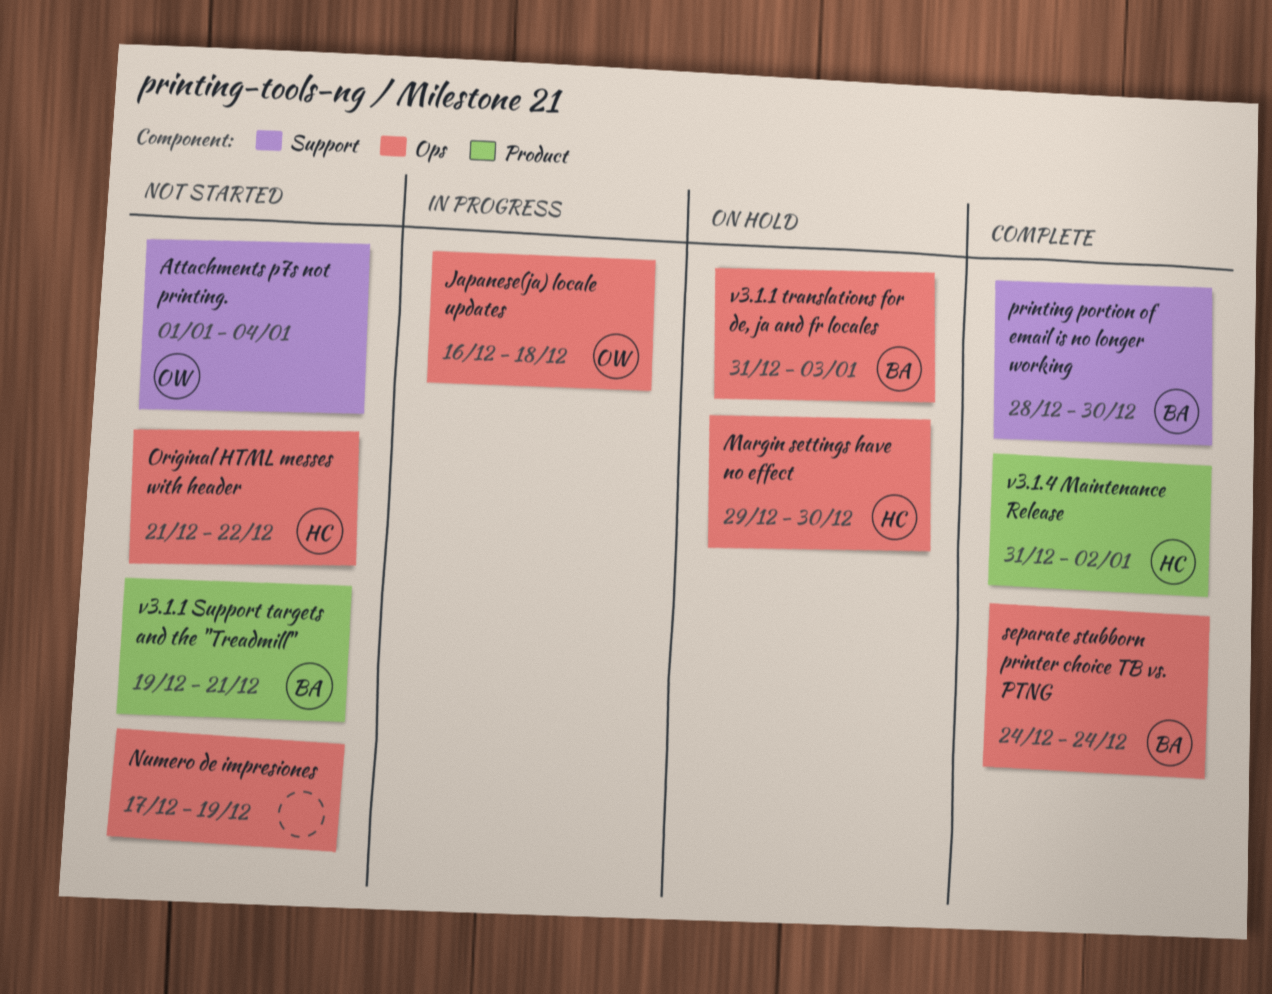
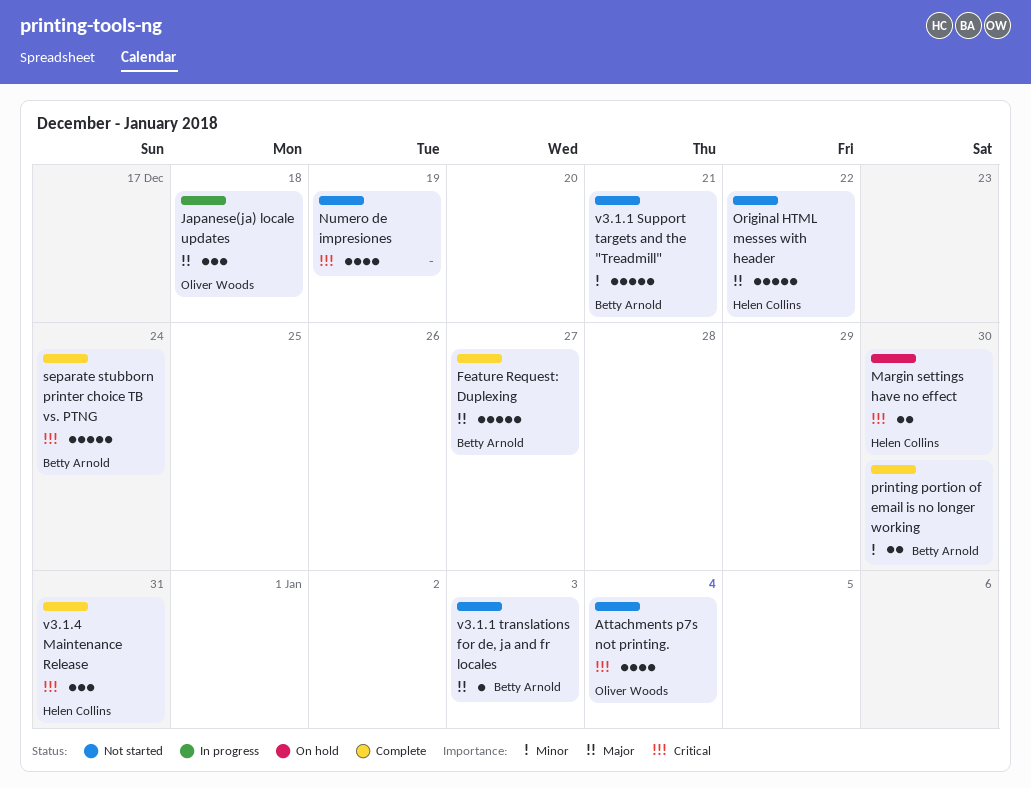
Feature Request: Duplexing: none -> present
v3.1.1 translations for de, ja and fr locales, status: On hold -> Not started
v3.1.4 Maintenance Release, due: Jan 2 -> Dec 31

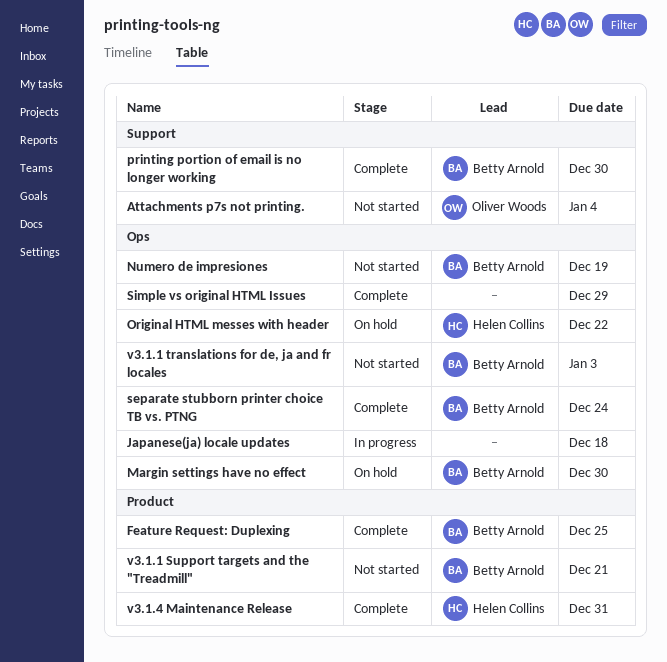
Feature Request: Duplexing, due: Dec 27 -> Dec 25
Japanese(ja) locale updates, owner: Oliver Woods -> none
Margin settings have no effect, owner: Helen Collins -> Betty Arnold
Numero de impresiones, owner: none -> Betty Arnold
Original HTML messes with header, status: Not started -> On hold
Simple vs original HTML Issues: none -> present

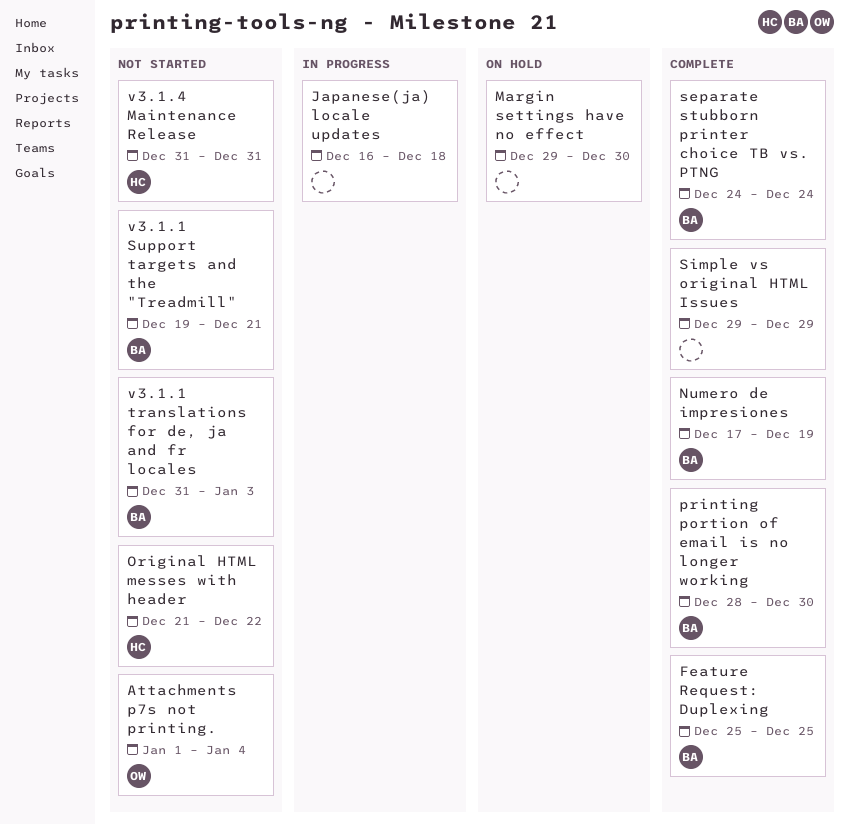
Margin settings have no effect, owner: Betty Arnold -> none
Numero de impresiones, status: Not started -> Complete
Original HTML messes with header, status: On hold -> Not started
v3.1.4 Maintenance Release, status: Complete -> Not started

